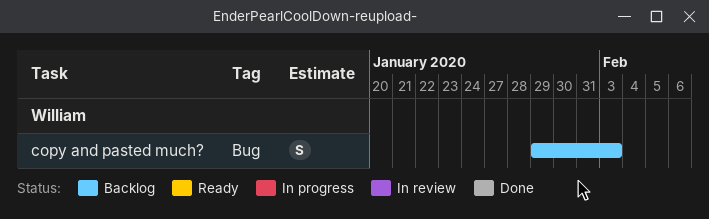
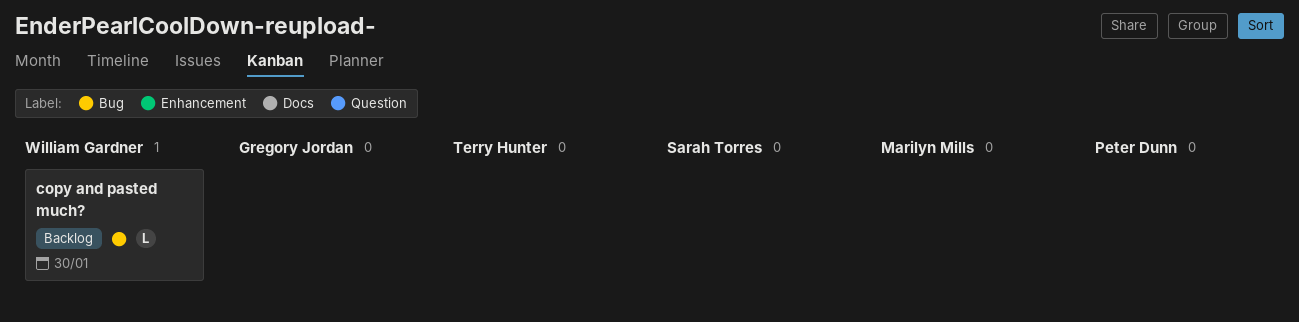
copy and pasted much?, estimate: S -> L
copy and pasted much?, due: Feb 3 -> Jan 30

